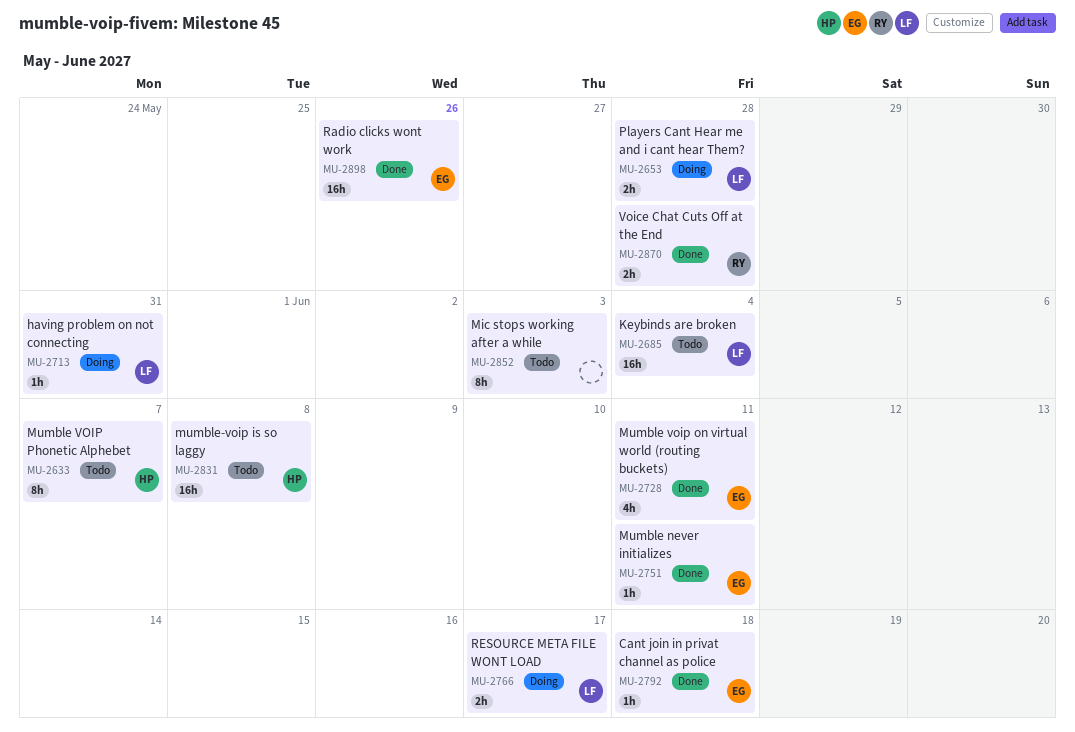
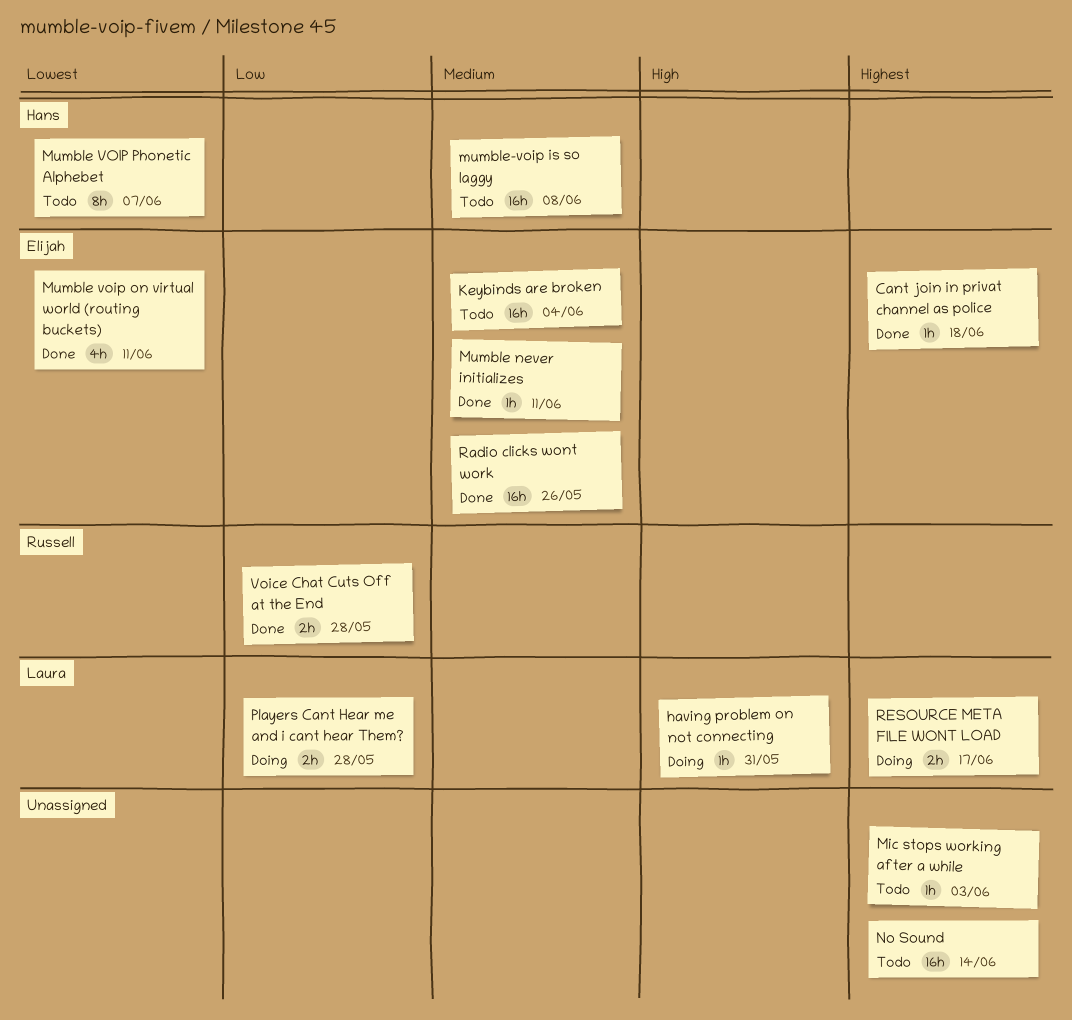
Keybinds are broken, owner: Laura -> Elijah
Mic stops working after a while, estimate: 8h -> 1h
No Sound: none -> present

